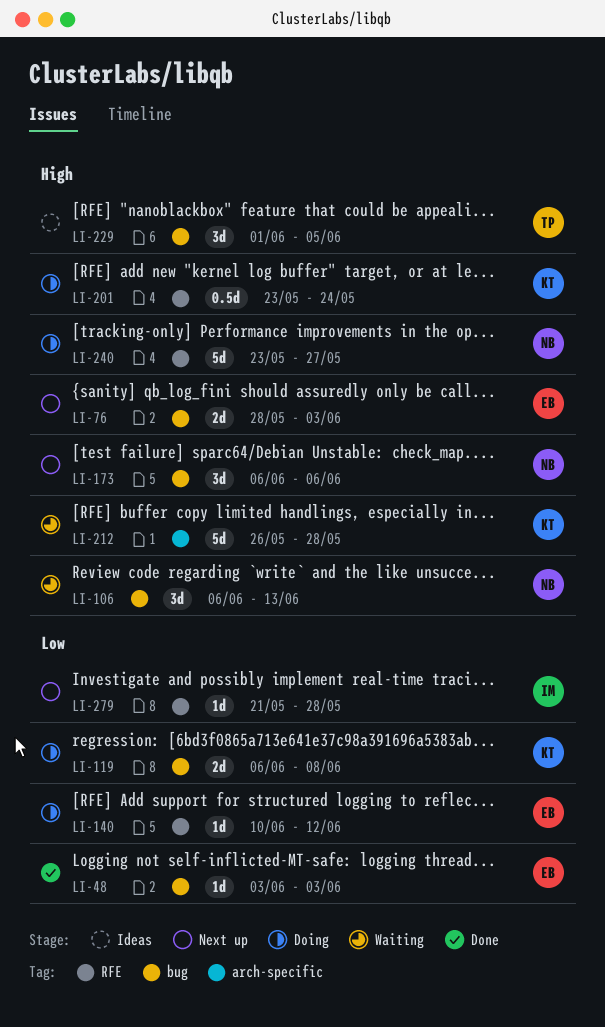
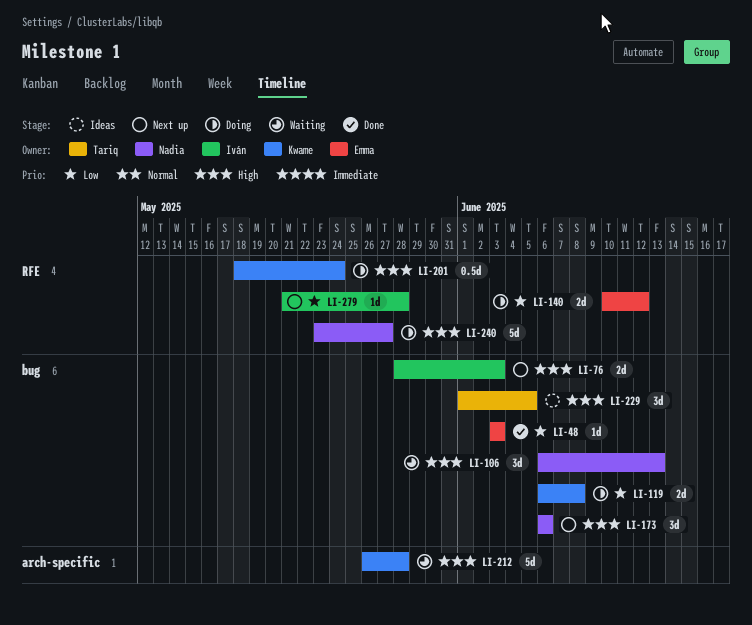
LI-76, owner: Emma -> Iván
LI-140, estimate: 1d -> 2d
LI-201, start: May 23 -> May 18

